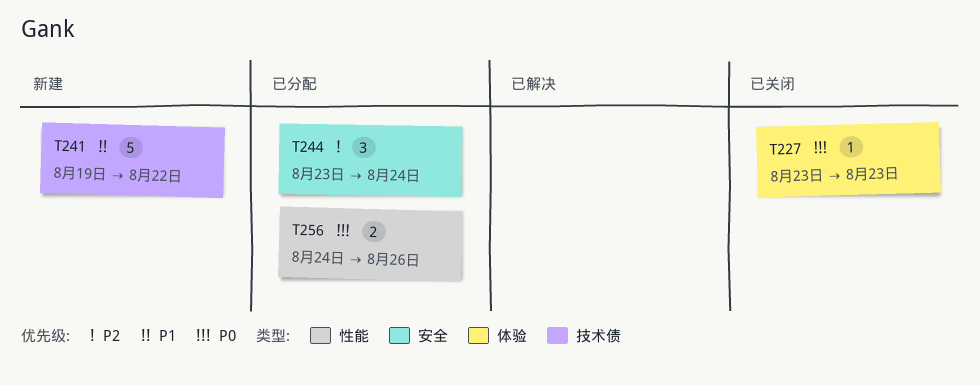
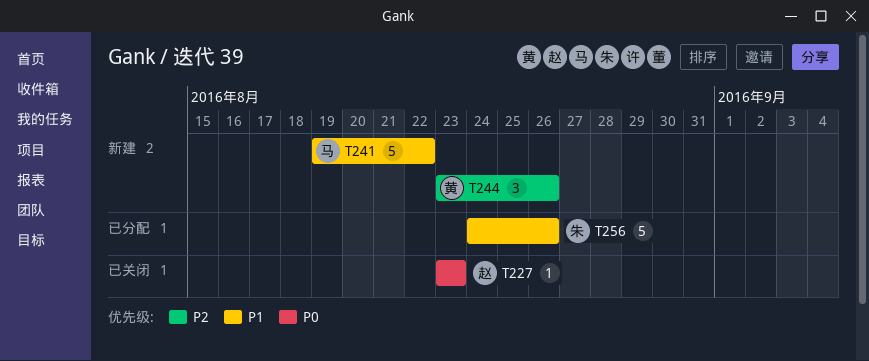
T244, status: 已分配 -> 新建
T244, due: Aug 24 -> Aug 26
T256, priority: P0 -> P1
T256, estimate: 2 -> 5

